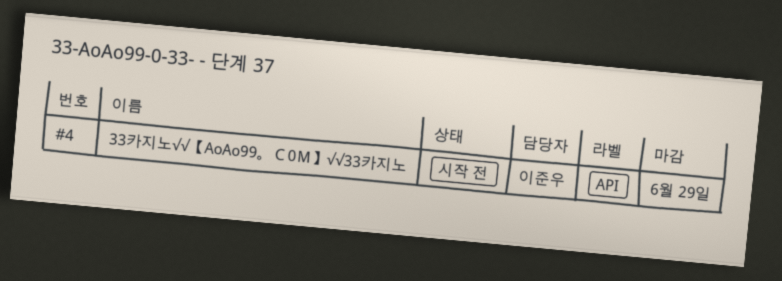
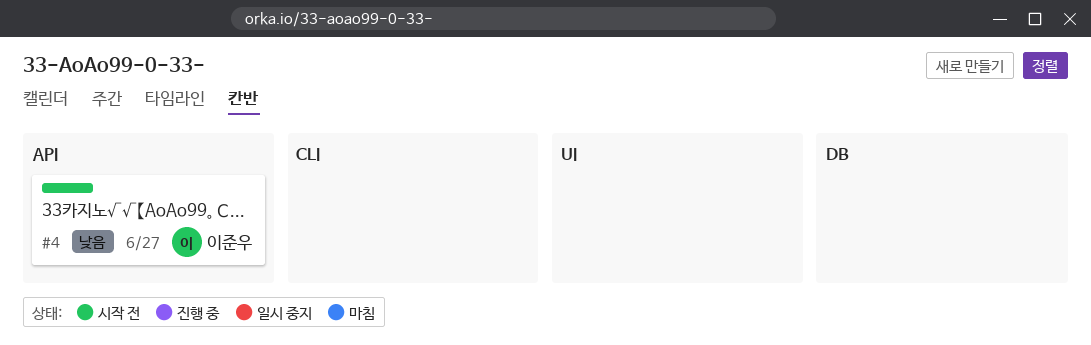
#4, due: Jun 29 -> Jun 27

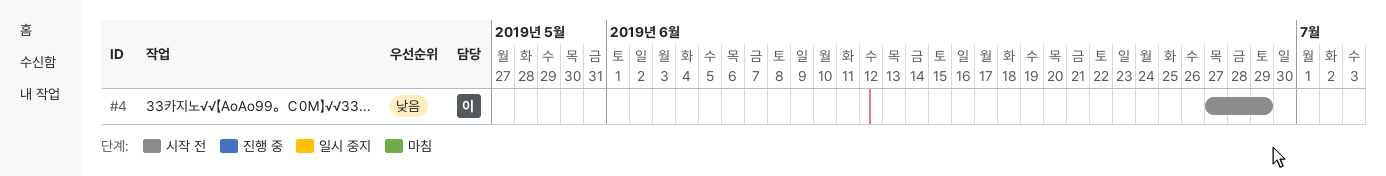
#4, due: Jun 27 -> Jun 29

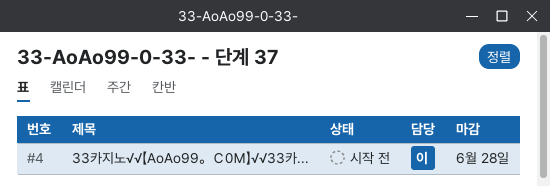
#4, due: Jun 29 -> Jun 28

